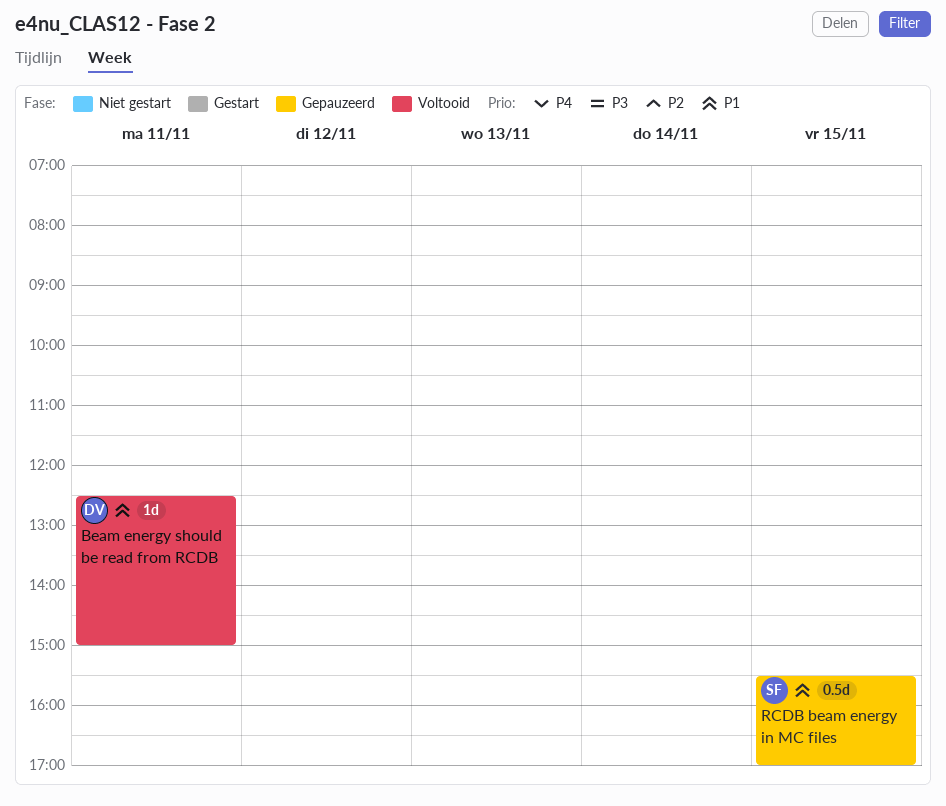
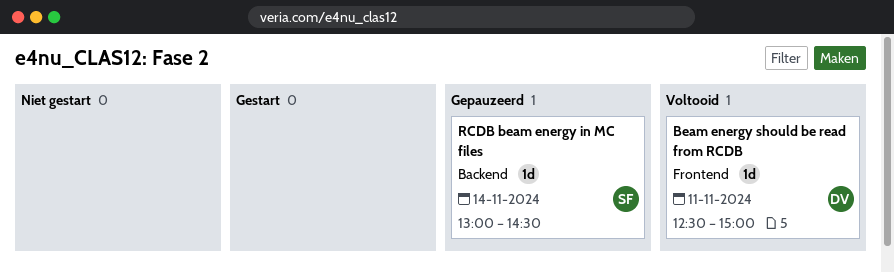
RCDB beam energy in MC files, estimate: 0.5d -> 1d
RCDB beam energy in MC files, day: Nov 15 -> Nov 14
RCDB beam energy in MC files, begins: 15:30 -> 13:00
RCDB beam energy in MC files, ends: 17:00 -> 14:30

